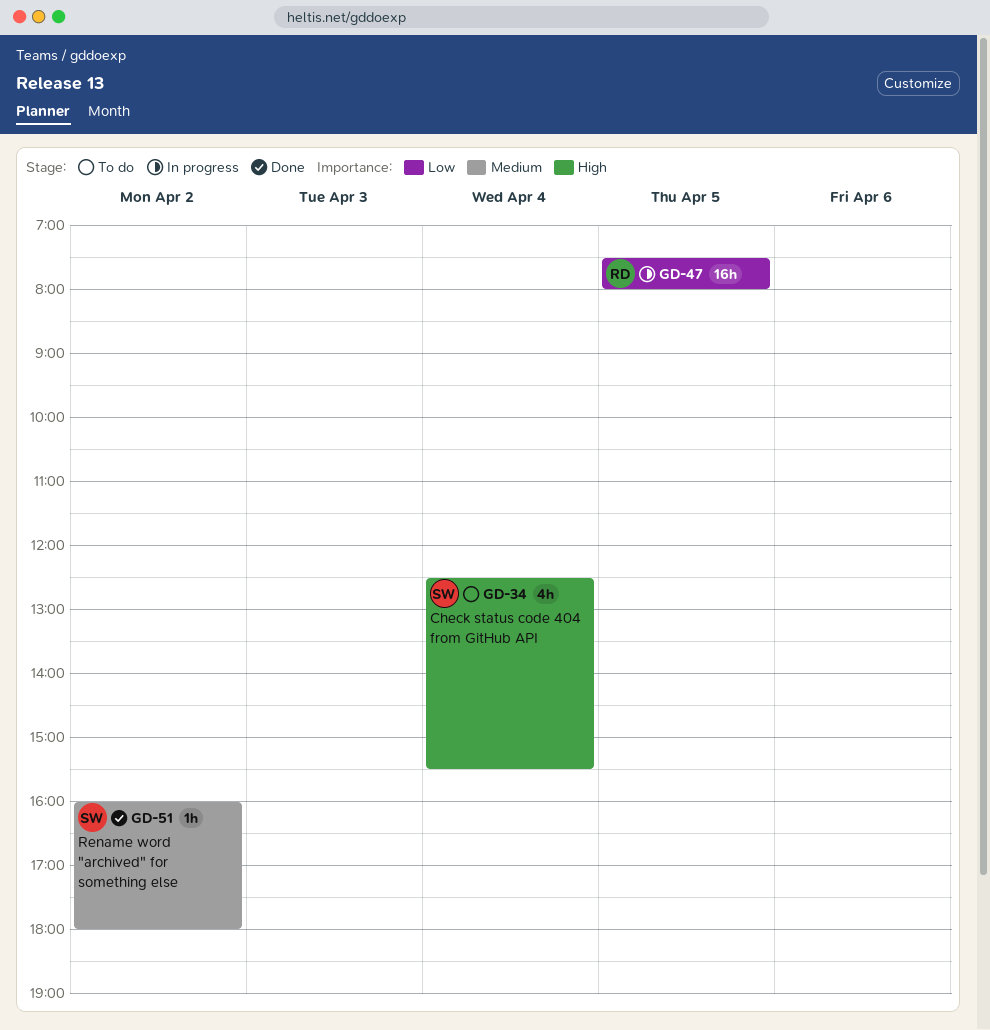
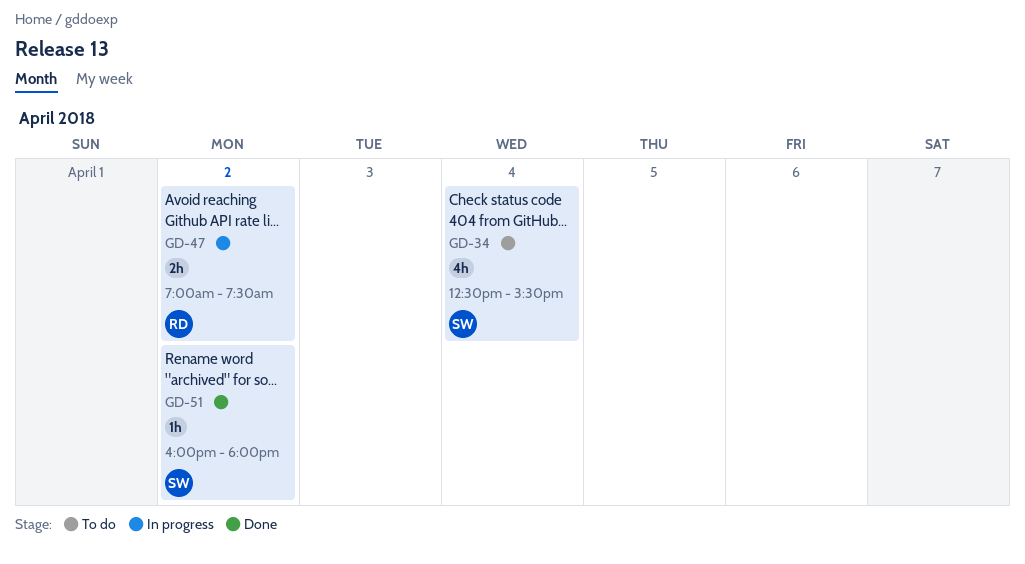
GD-47, estimate: 16h -> 2h
GD-47, day: Apr 5 -> Apr 2
GD-47, begins: 07:30 -> 07:00
GD-47, ends: 08:00 -> 07:30

